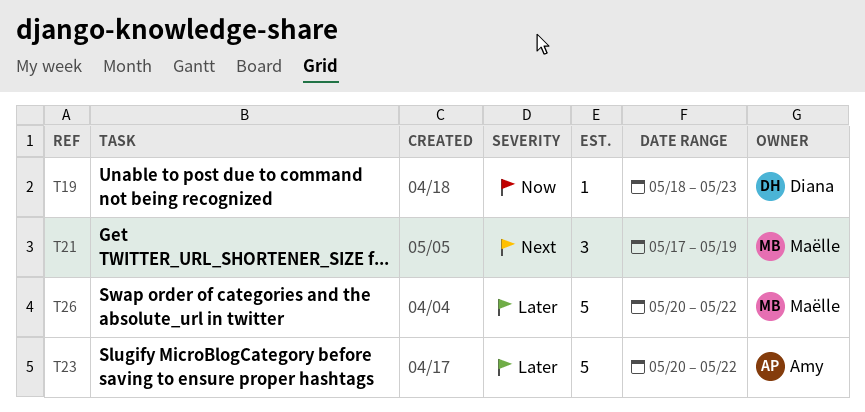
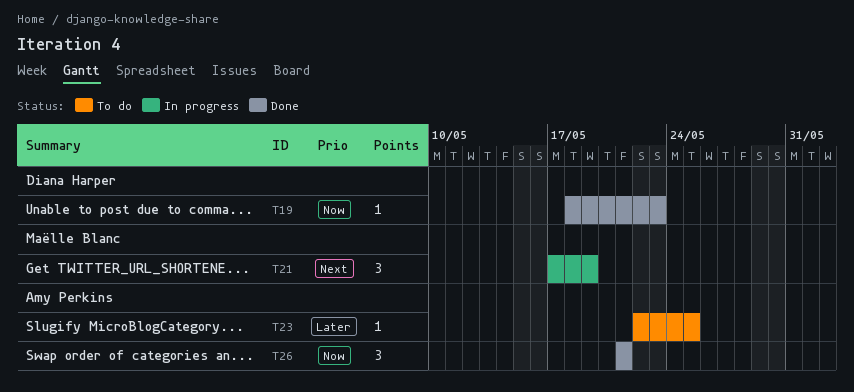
T23, estimate: 5 -> 1
T23, start: May 20 -> May 22
T23, due: May 22 -> May 25
T26, owner: Maëlle Blanc -> Amy Perkins
T26, priority: Later -> Now
T26, estimate: 5 -> 3
T26, start: May 20 -> May 21
T26, due: May 22 -> May 21

